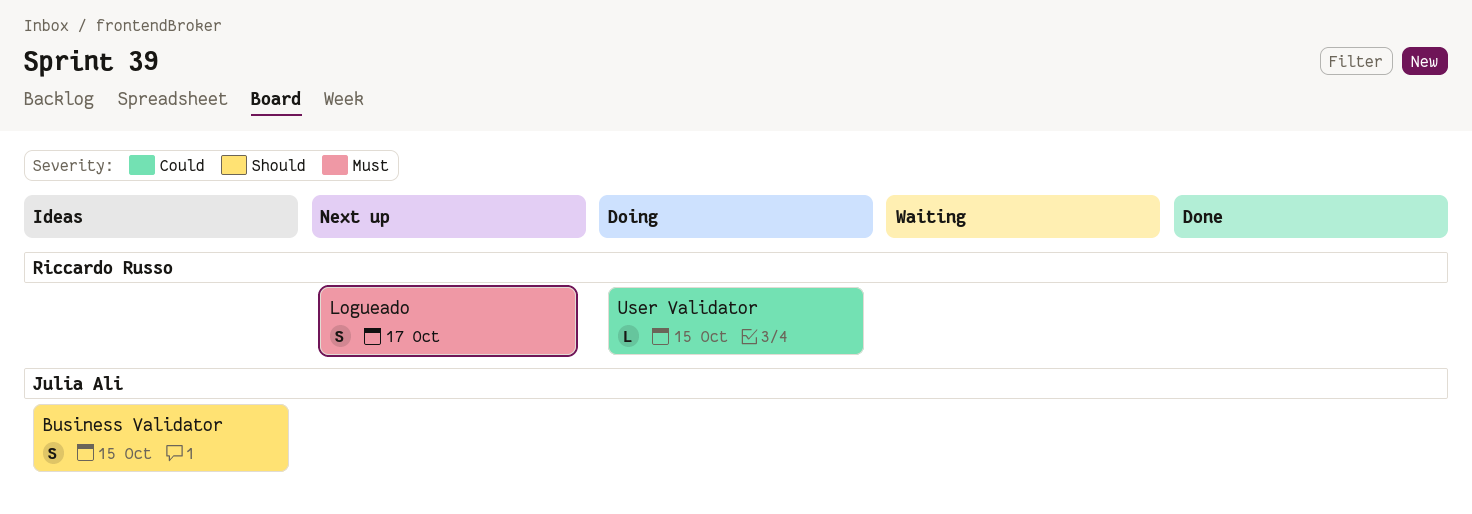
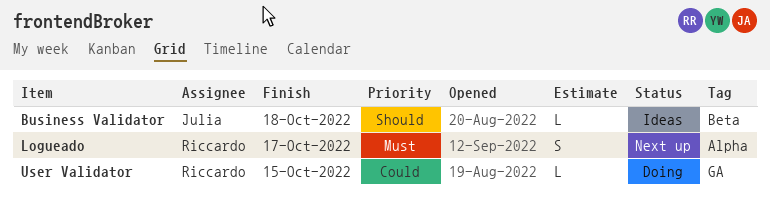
Business Validator, estimate: S -> L
Business Validator, due: Oct 15 -> Oct 18

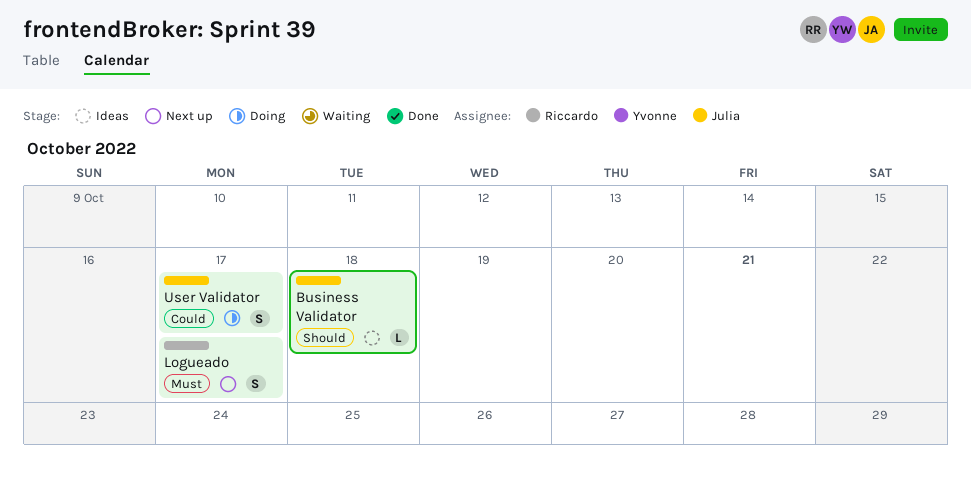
User Validator, owner: Riccardo -> Julia
User Validator, estimate: L -> S
User Validator, due: Oct 15 -> Oct 17

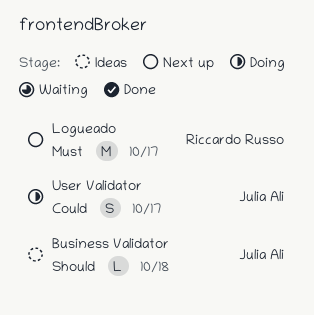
Logueado, estimate: S -> M

